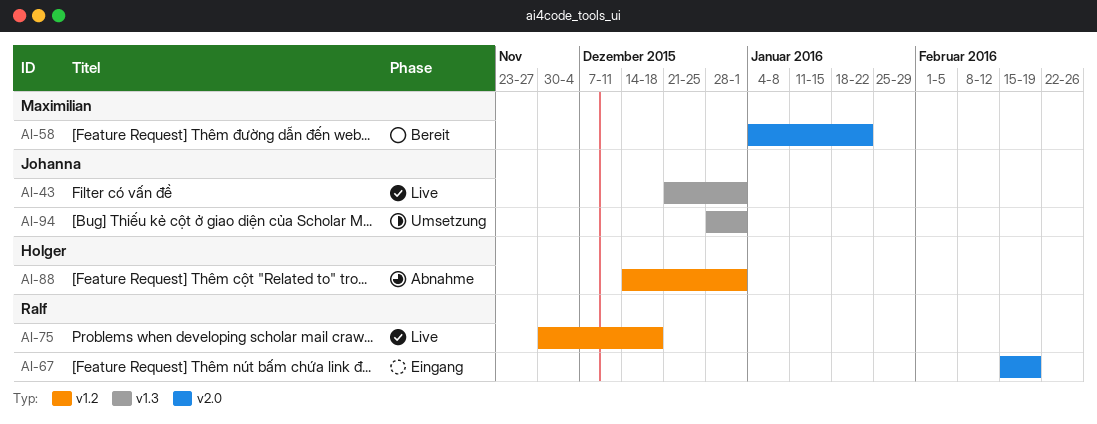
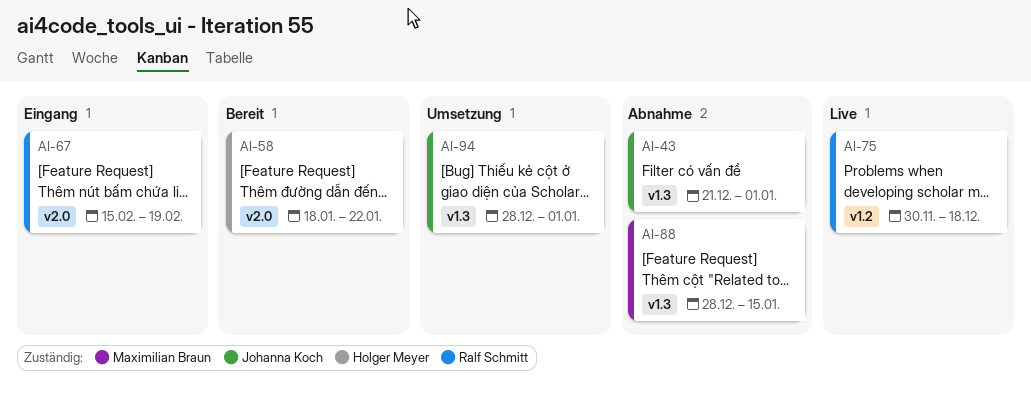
AI-43, status: Live -> Abnahme
AI-58, owner: Maximilian Braun -> Holger Meyer
AI-58, start: Jan 4 -> Jan 18
AI-88, owner: Holger Meyer -> Maximilian Braun
AI-88, label: v1.2 -> v1.3
AI-88, start: Dec 14 -> Dec 28
AI-88, due: Jan 1 -> Jan 15

